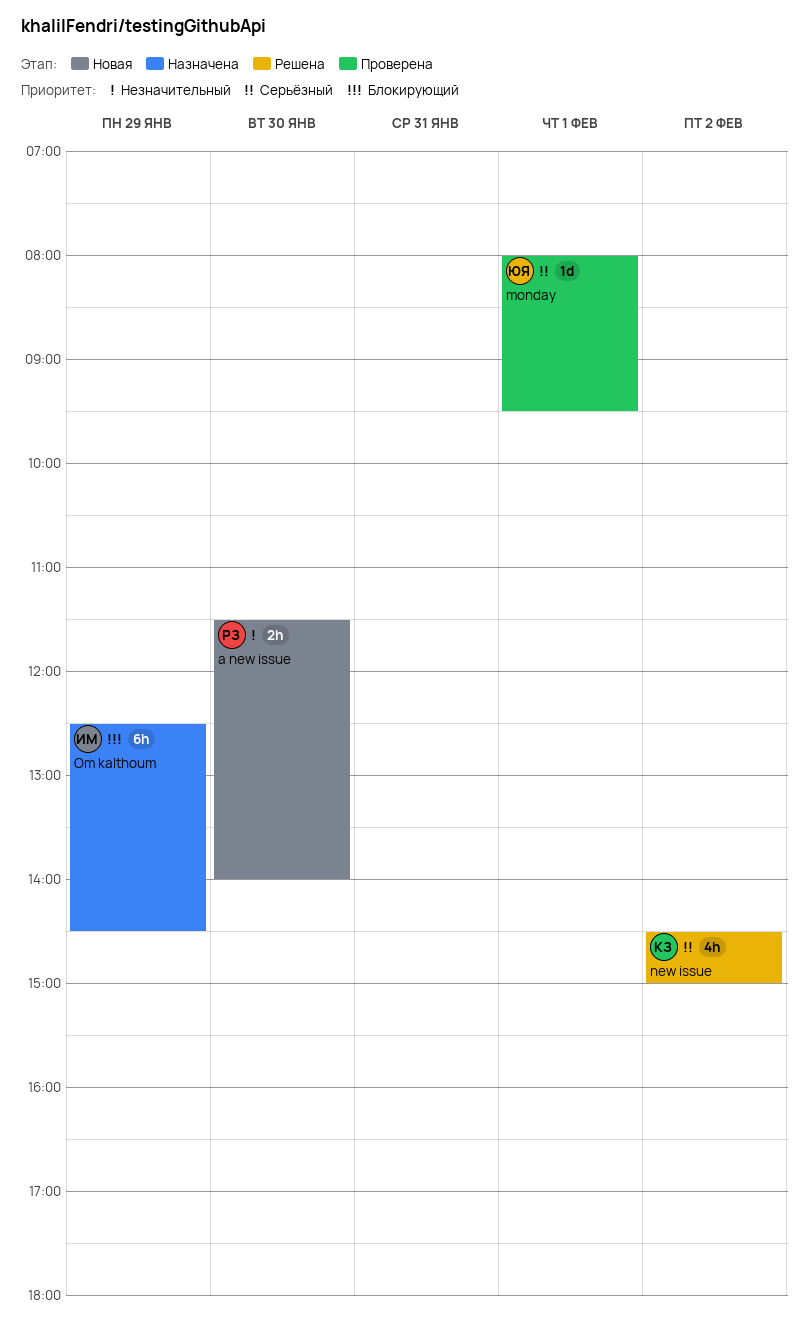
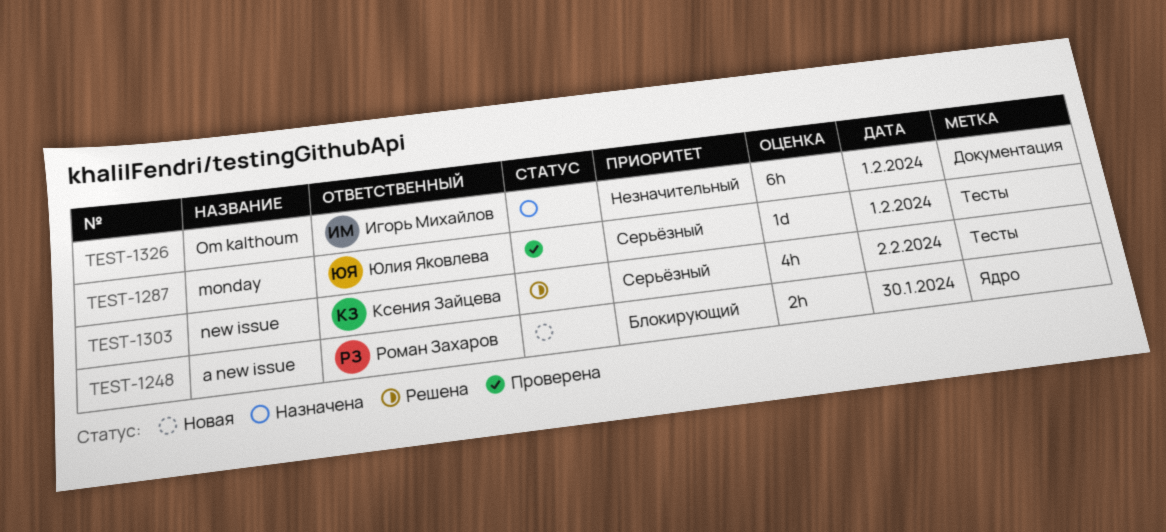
a new issue, priority: Незначительный -> Блокирующий
Om kalthoum, priority: Блокирующий -> Незначительный
Om kalthoum, day: Jan 29 -> Feb 1

